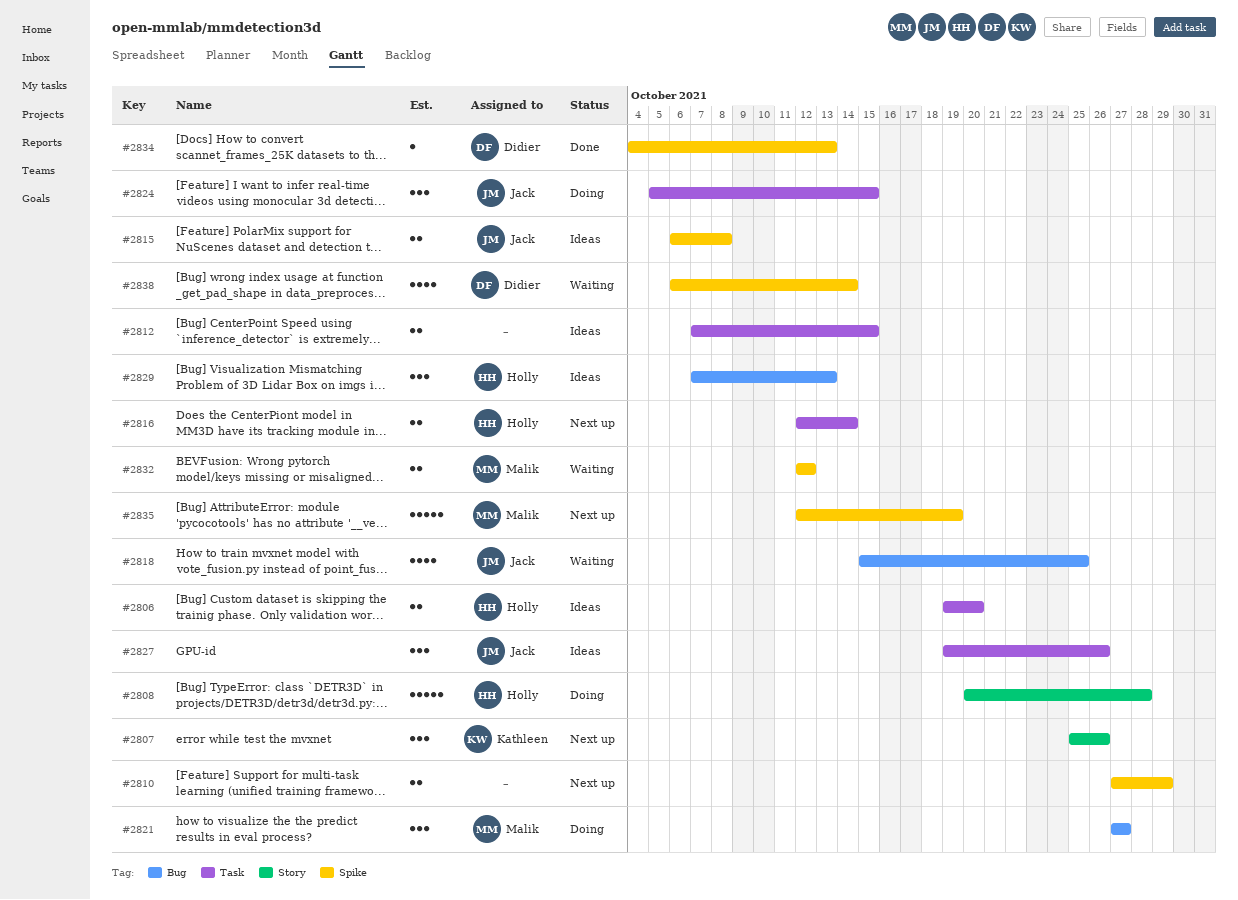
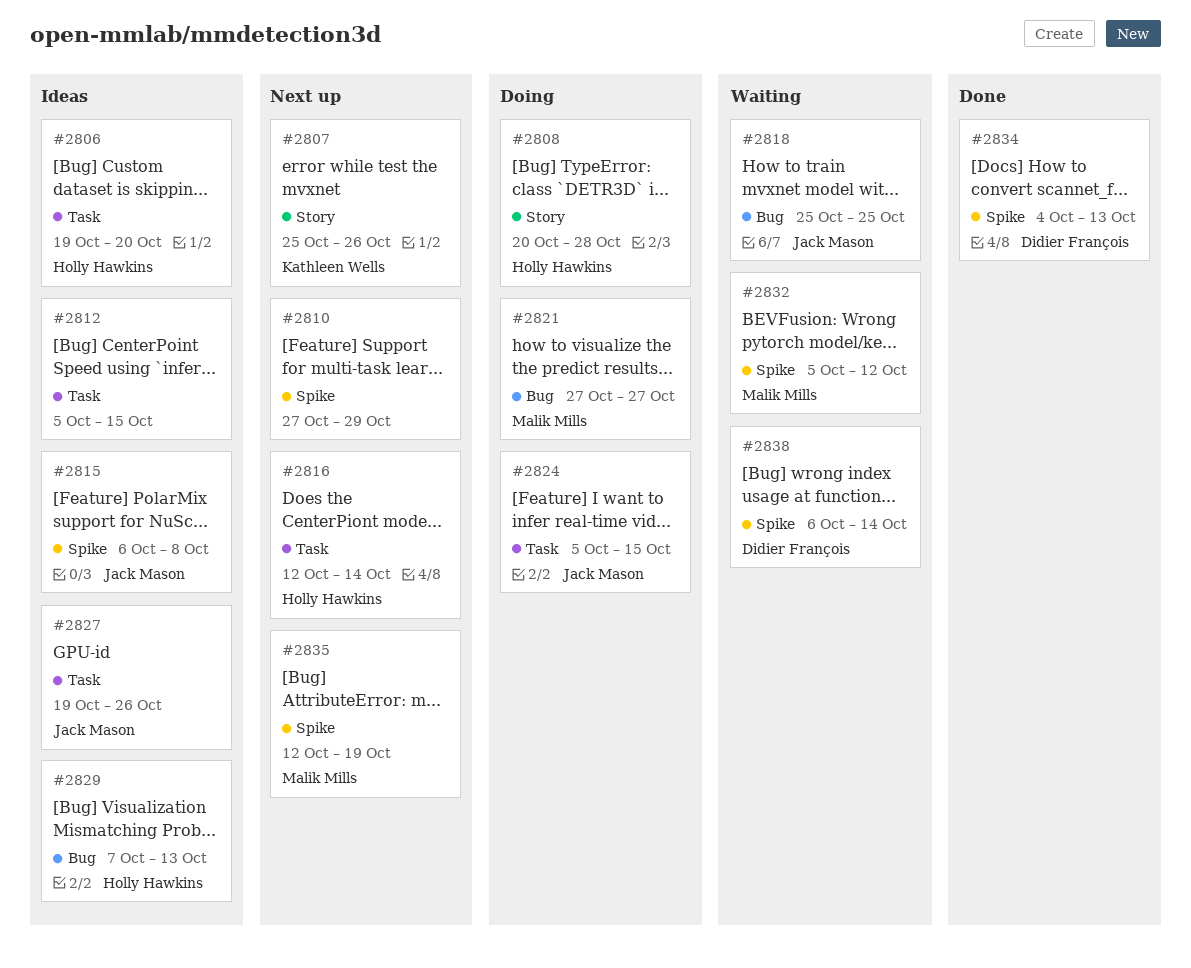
#2812, start: Oct 7 -> Oct 5
#2818, start: Oct 15 -> Oct 25
#2832, start: Oct 12 -> Oct 5

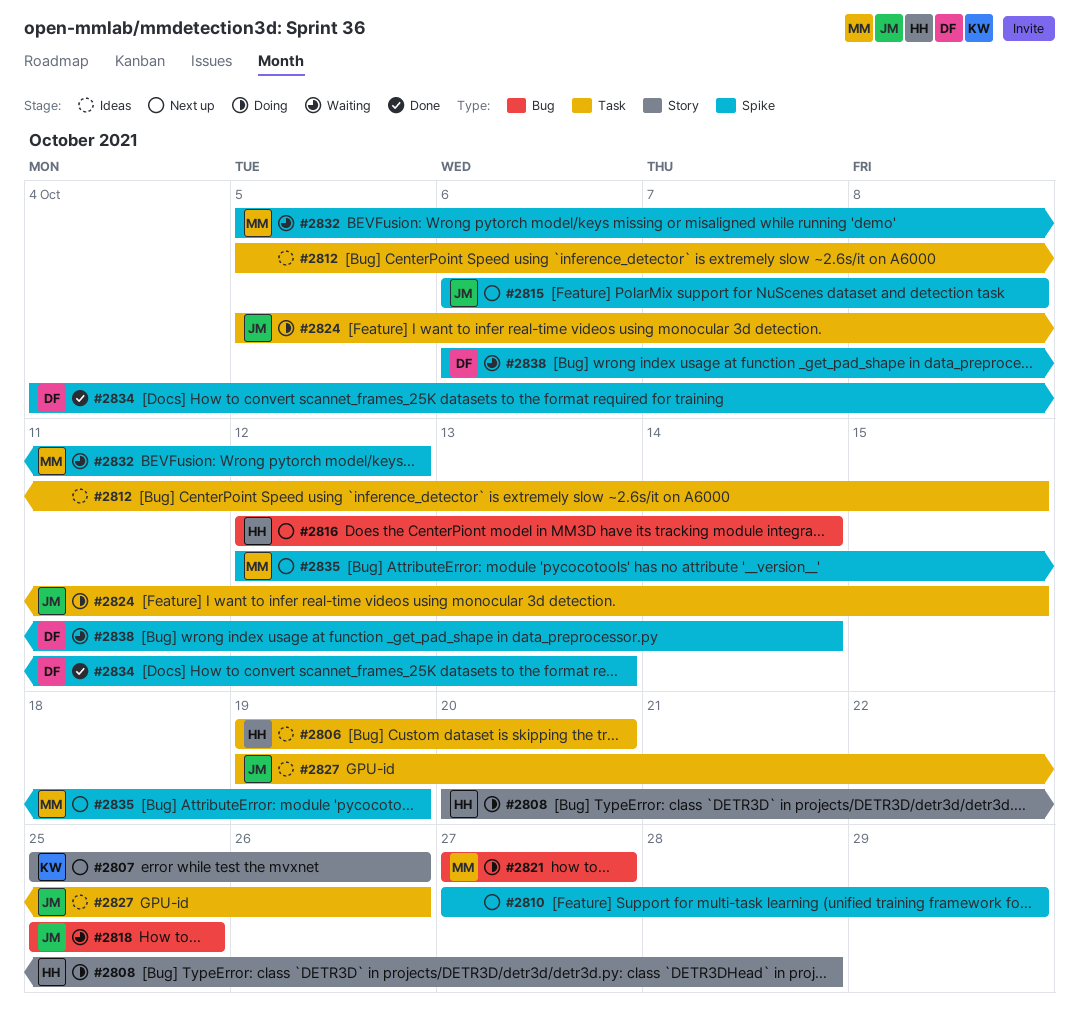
#2815, status: Ideas -> Next up
#2816, label: Task -> Bug
#2829: present -> none

